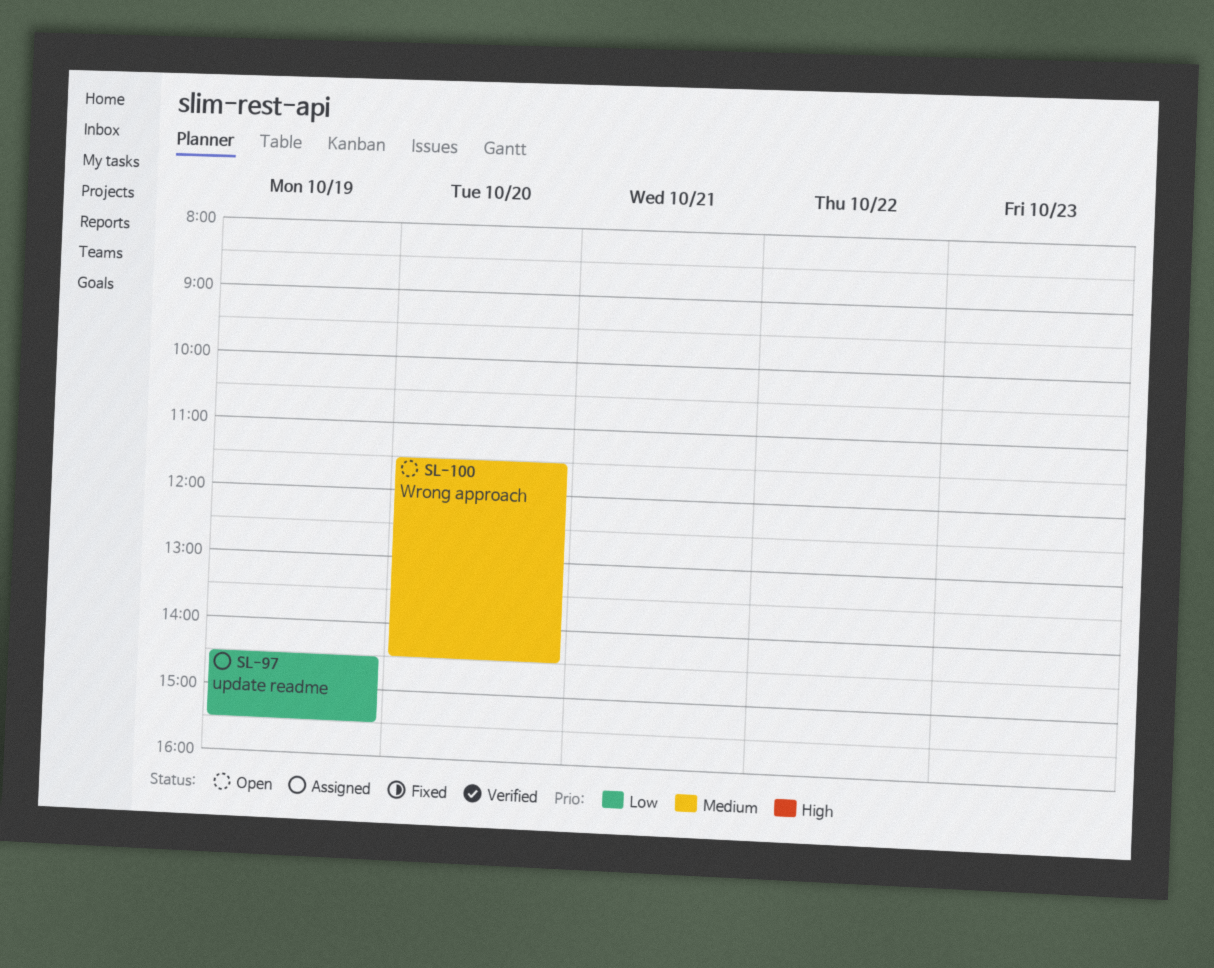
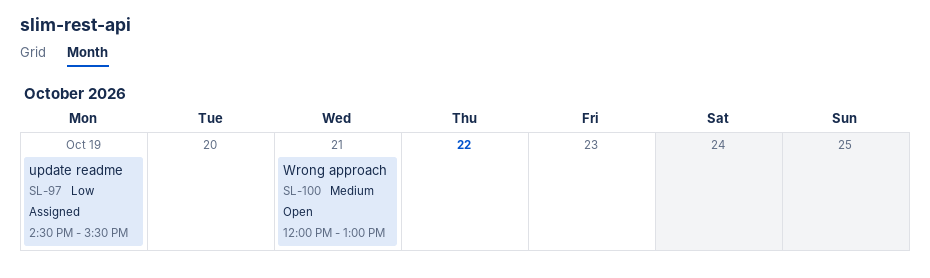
SL-100, day: Oct 20 -> Oct 21
SL-100, begins: 11:30 -> 12:00
SL-100, ends: 14:30 -> 13:00

